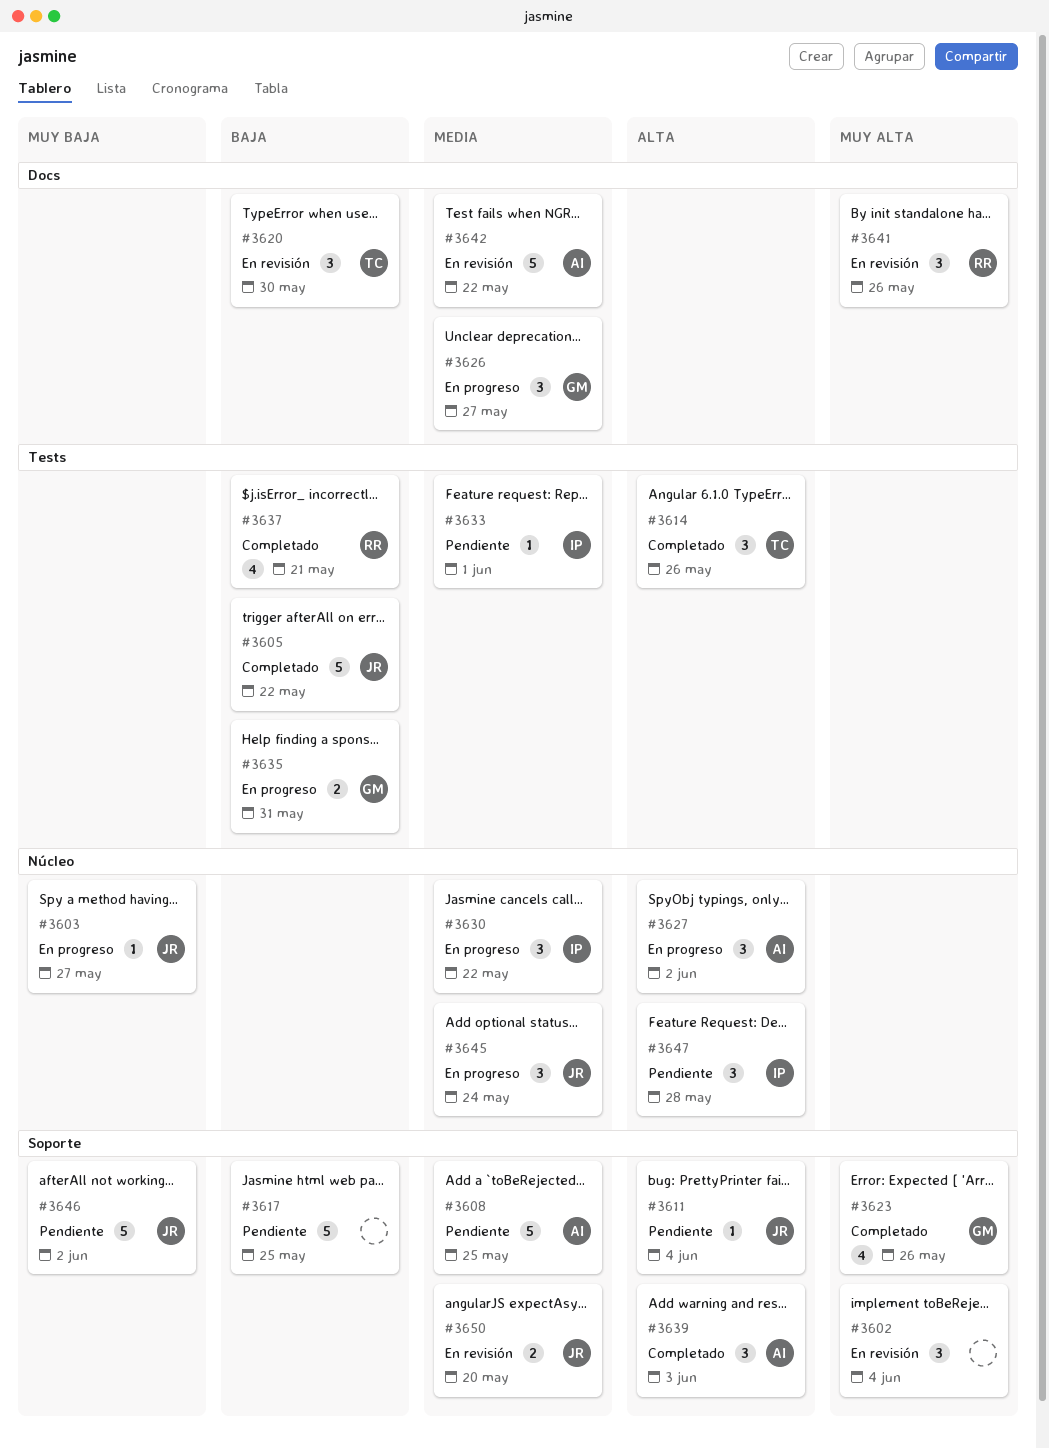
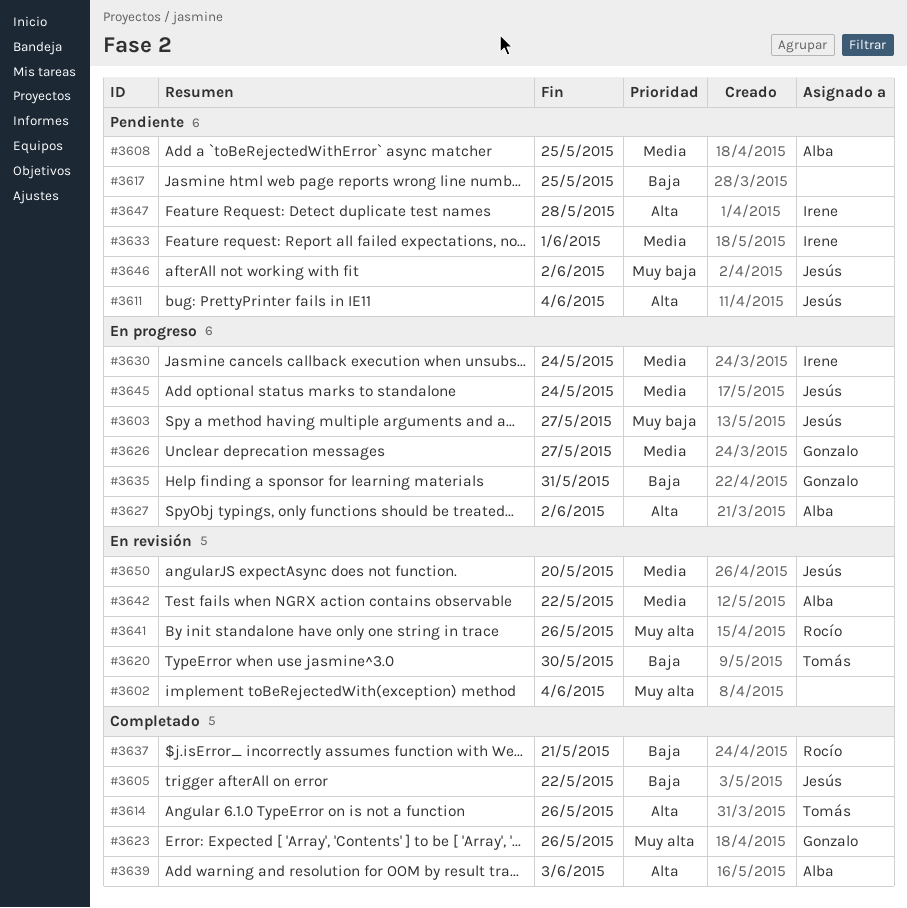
#3630, due: May 22 -> May 24

